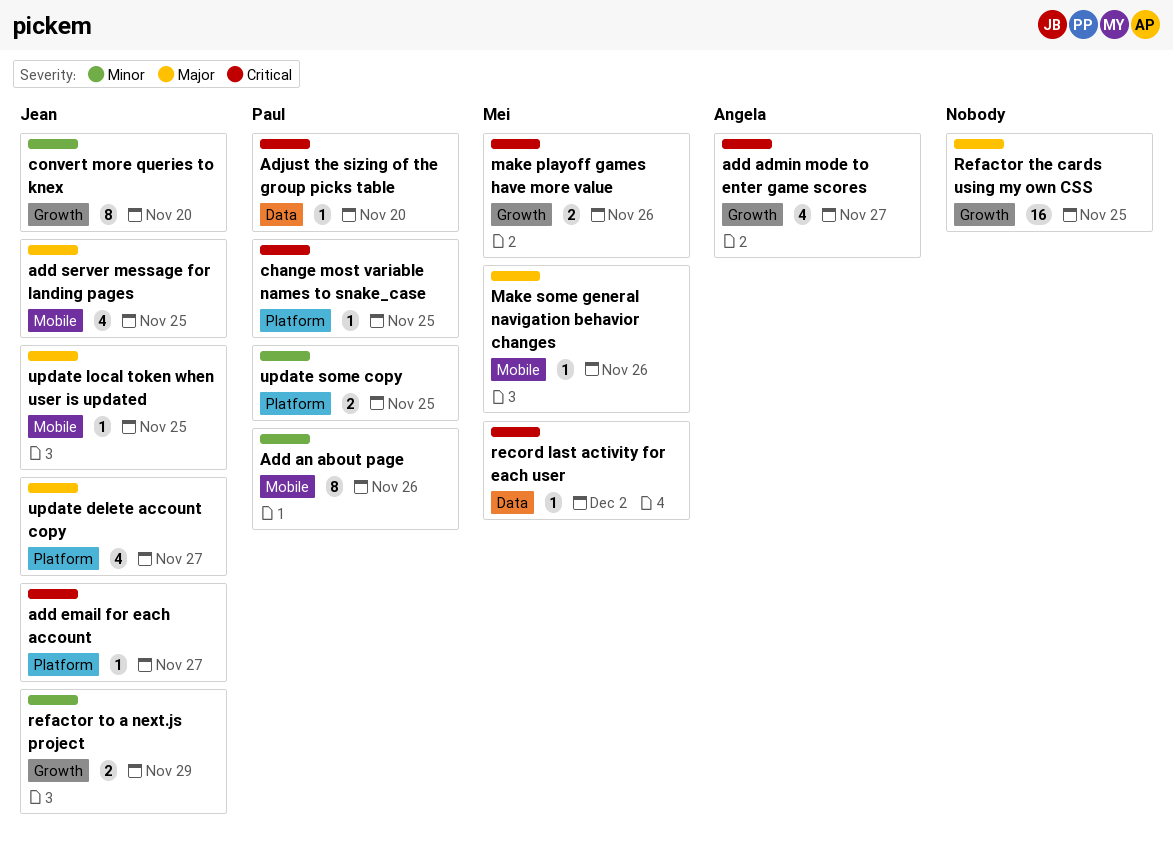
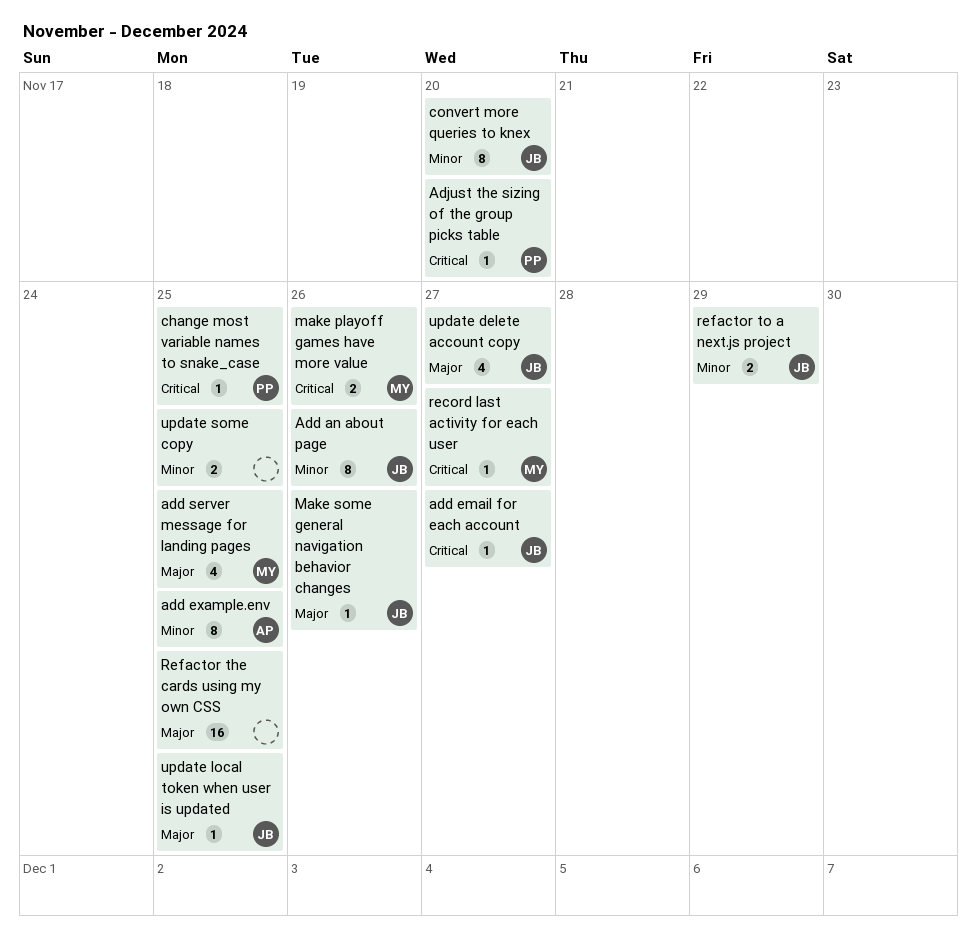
add admin mode to enter game scores: present -> none
Add an about page, owner: Paul -> Jean
add example.env: none -> present
add server message for landing pages, owner: Jean -> Mei
Make some general navigation behavior changes, owner: Mei -> Jean
record last activity for each user, due: Dec 2 -> Nov 27
update some copy, owner: Paul -> none

